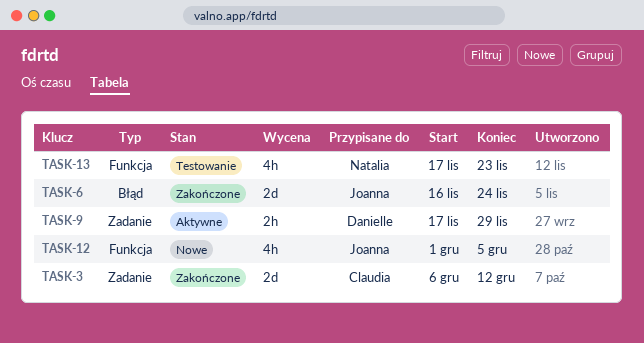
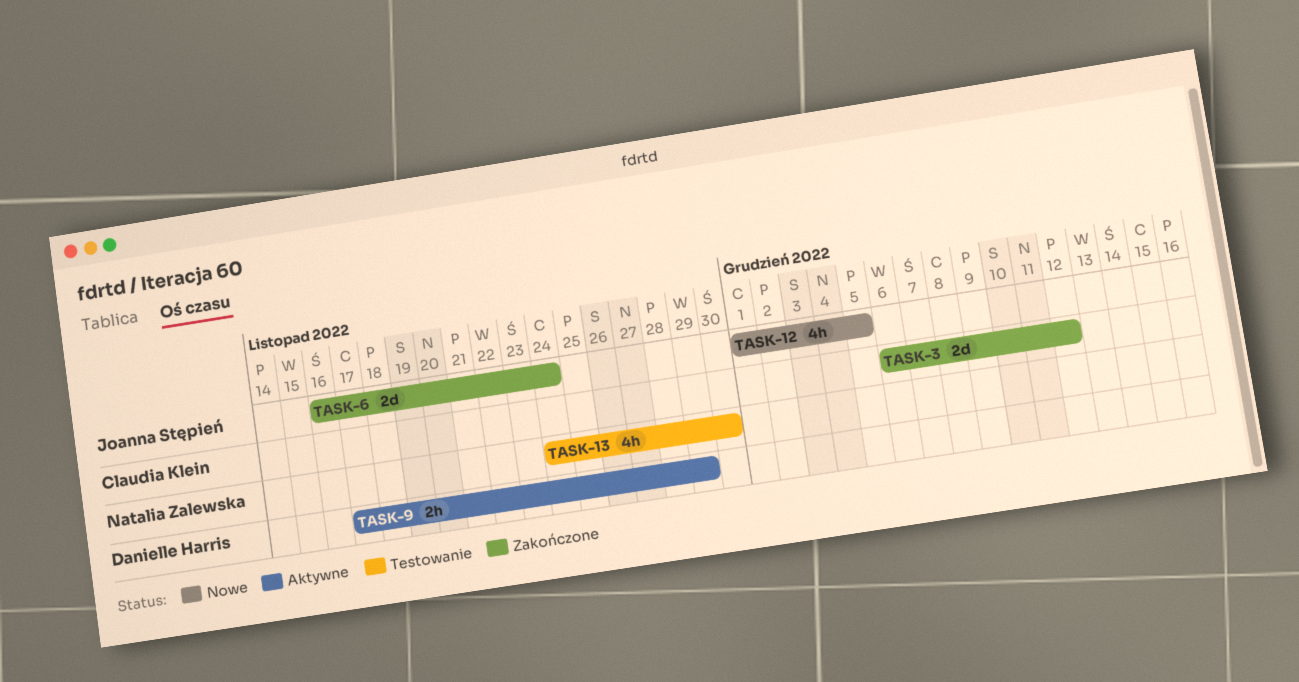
TASK-13, start: Nov 17 -> Nov 24
TASK-13, due: Nov 23 -> Nov 30

